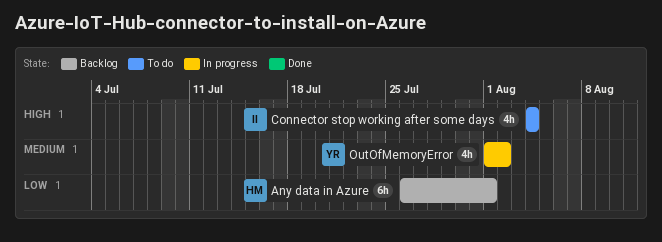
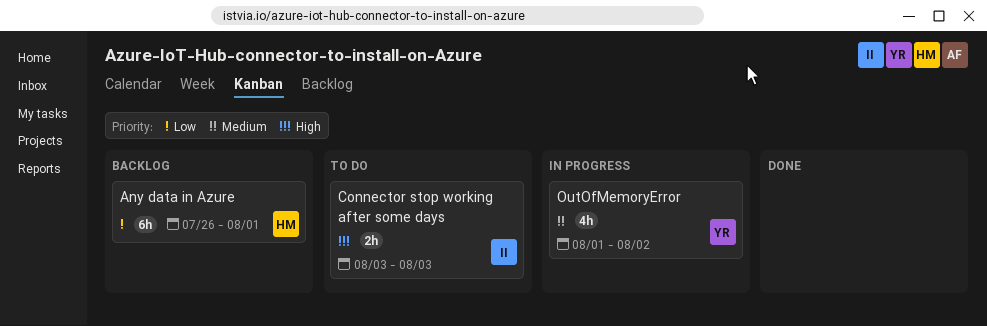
Connector stop working after some days, estimate: 4h -> 2h
Connector stop working after some days, start: Aug 4 -> Aug 3
Connector stop working after some days, due: Aug 4 -> Aug 3

